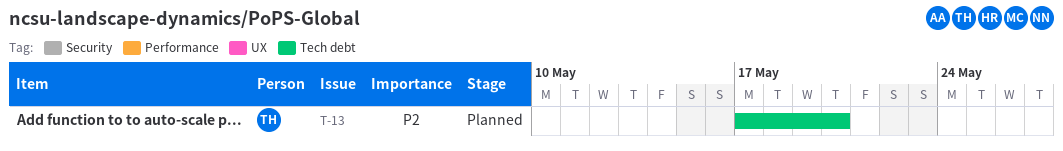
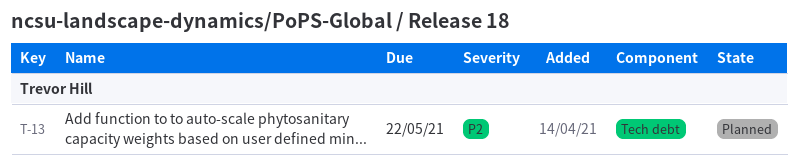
T-13, due: May 20 -> May 22

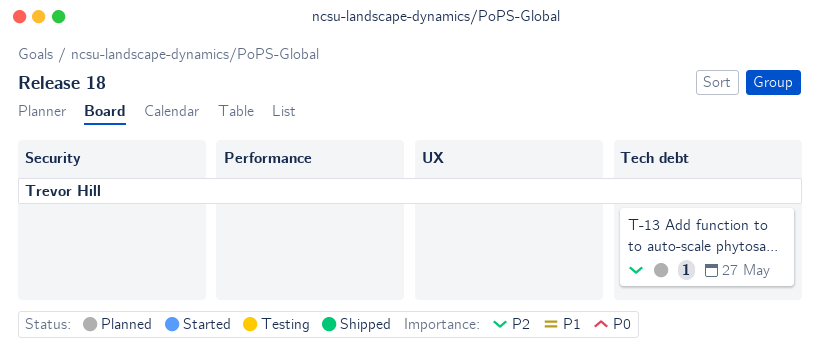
T-13, due: May 22 -> May 27

